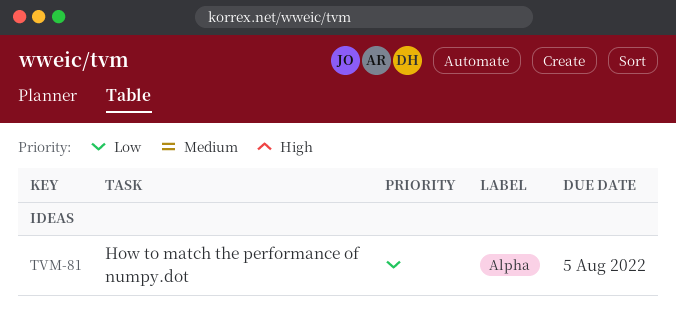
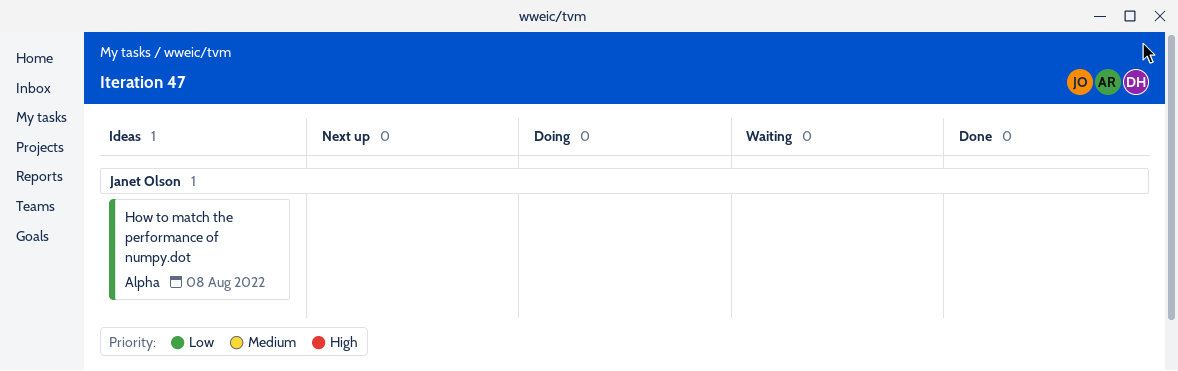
How to match the performance of numpy.dot, due: Aug 5 -> Aug 8

